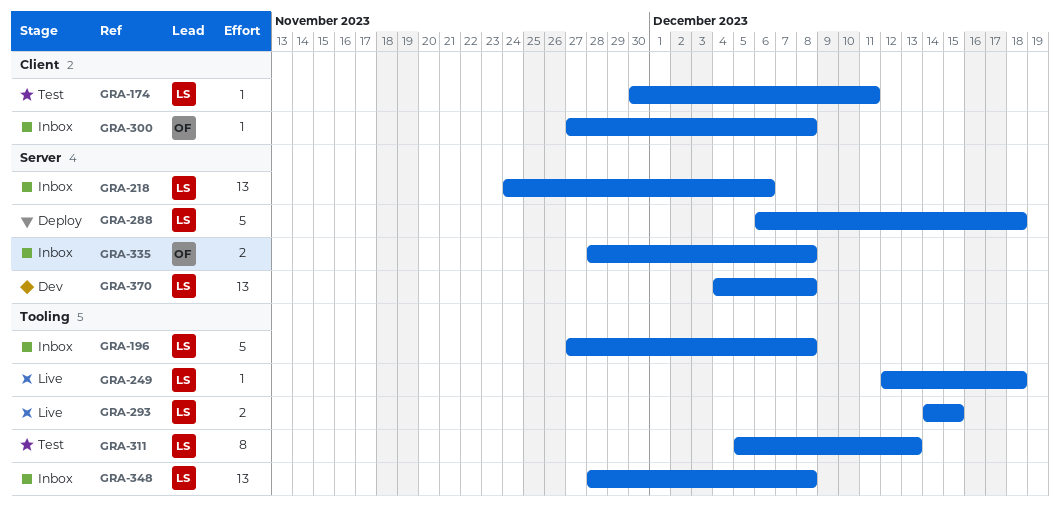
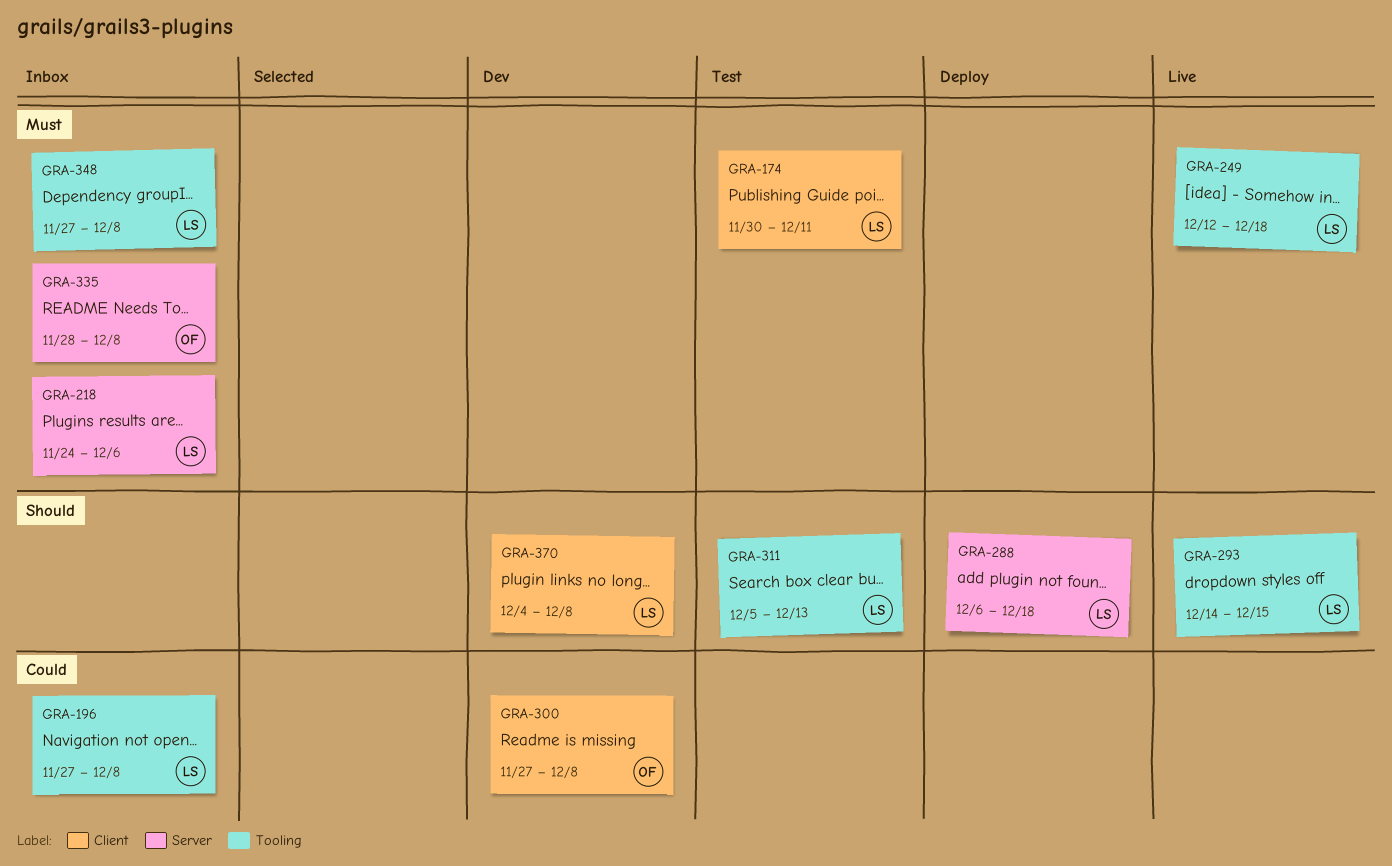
GRA-300, status: Inbox -> Dev
GRA-348, start: Nov 28 -> Nov 27
GRA-370, label: Server -> Client

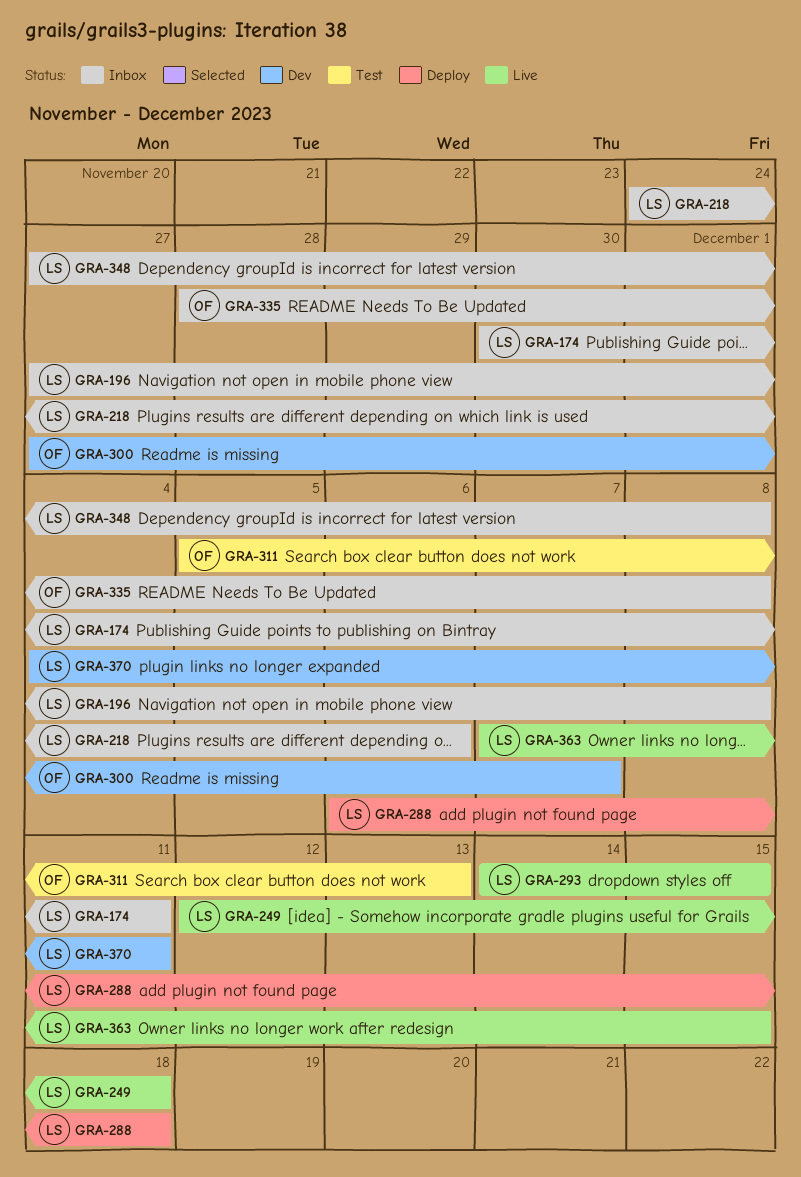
GRA-174, status: Test -> Inbox
GRA-300, due: Dec 8 -> Dec 7
GRA-311, owner: LS -> OF
GRA-363: none -> present
GRA-370, due: Dec 8 -> Dec 11

